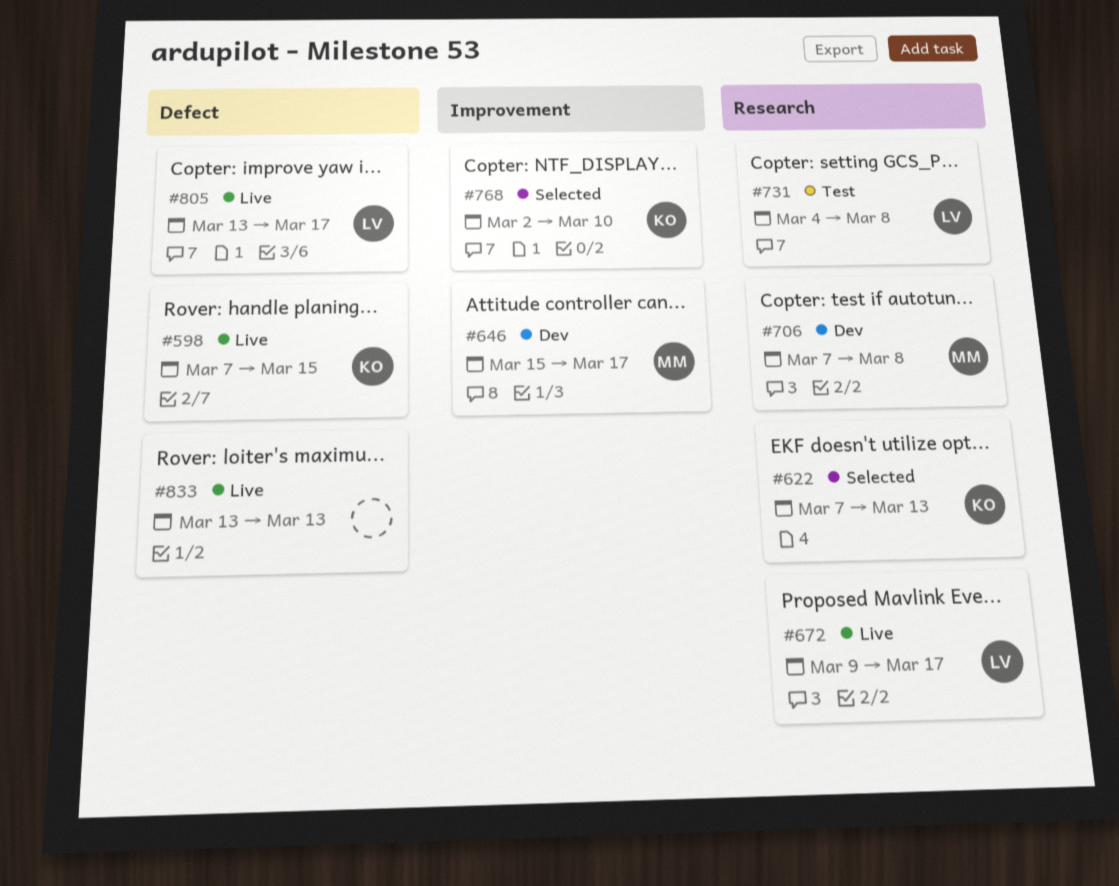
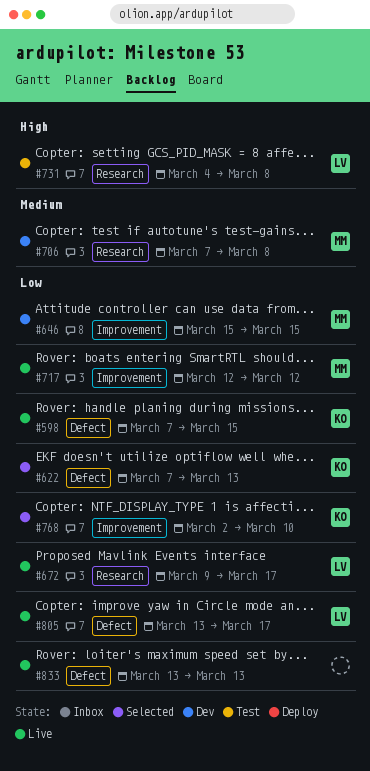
#622, label: Research -> Defect
#646, due: Mar 17 -> Mar 15
#717: none -> present

